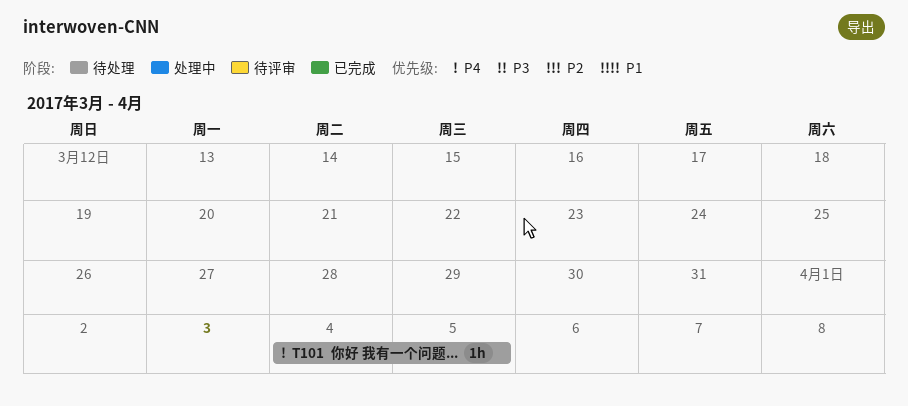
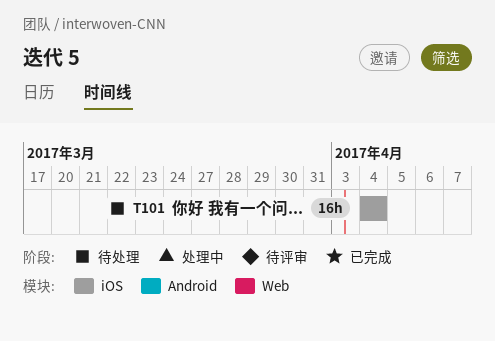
T101, estimate: 1h -> 16h
T101, due: Apr 5 -> Apr 4

